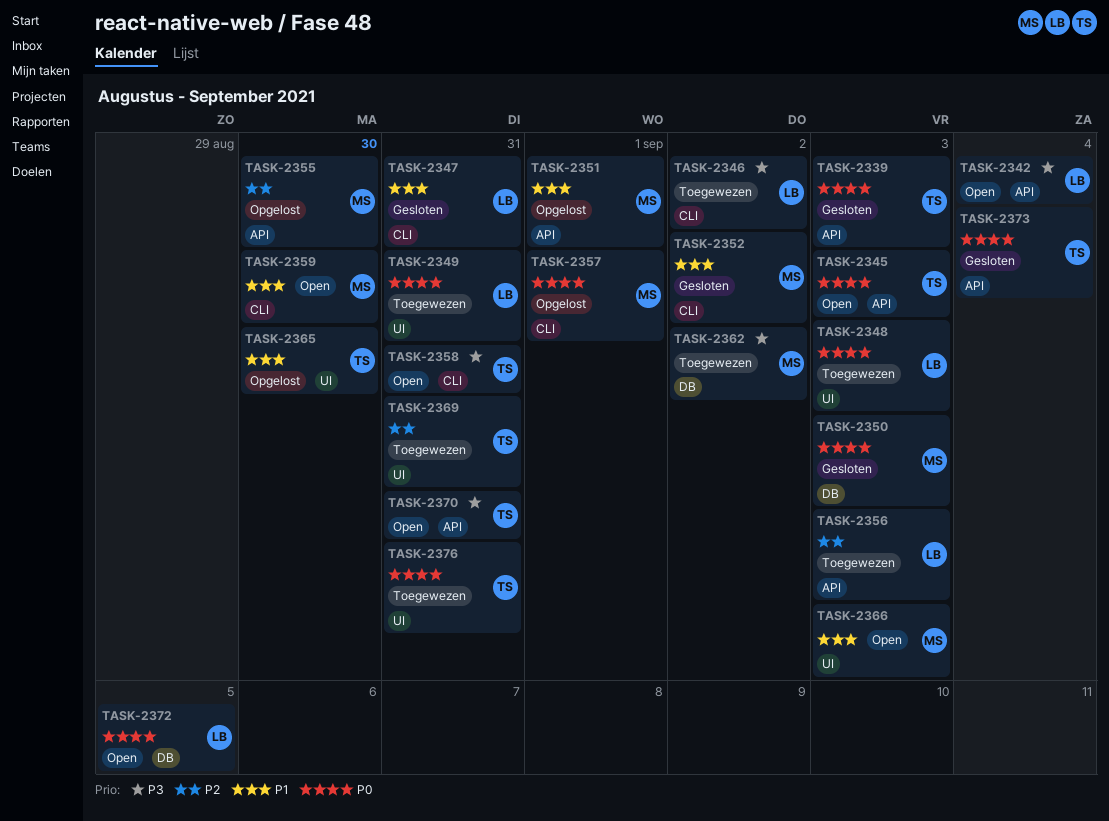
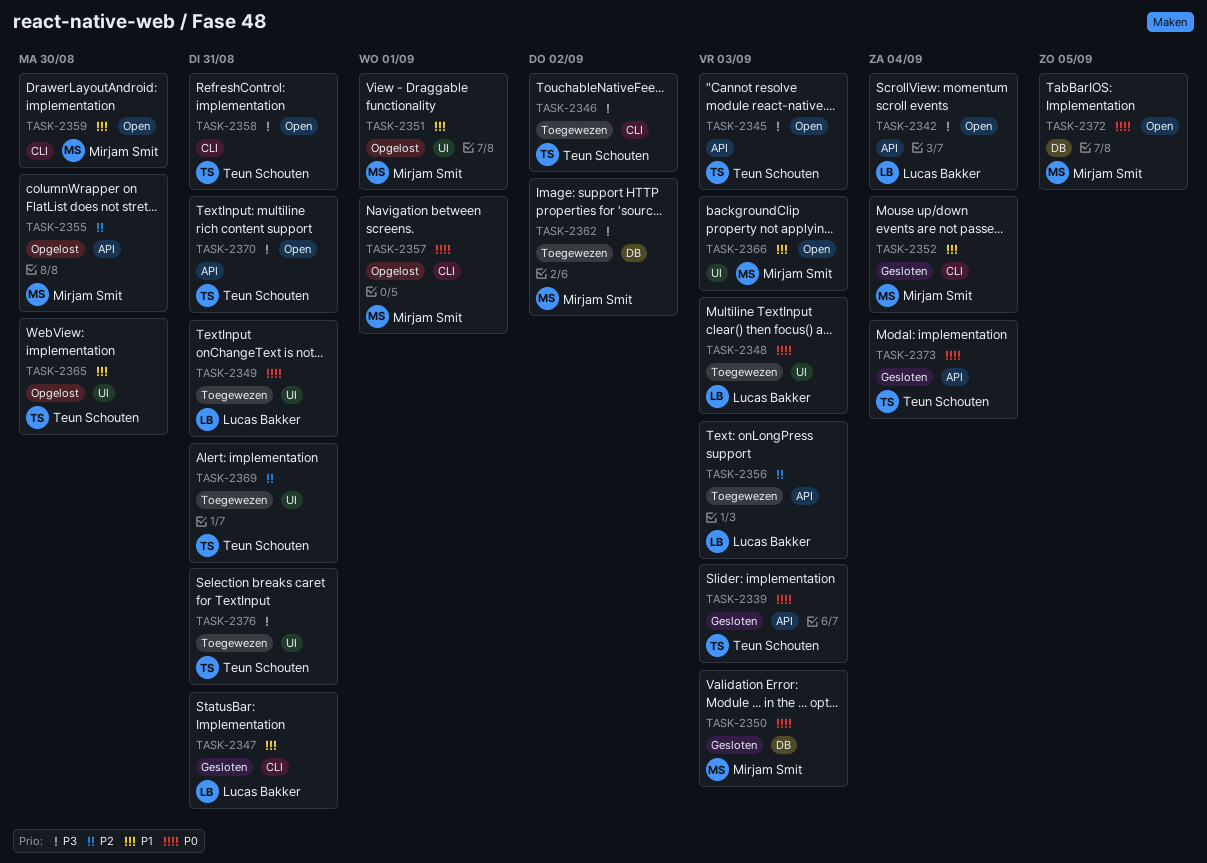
TASK-2345, priority: P0 -> P3
TASK-2346, owner: Lucas Bakker -> Teun Schouten
TASK-2351, label: API -> UI
TASK-2352, due: Sep 2 -> Sep 4
TASK-2372, owner: Lucas Bakker -> Mirjam Smit
TASK-2376, priority: P0 -> P3

